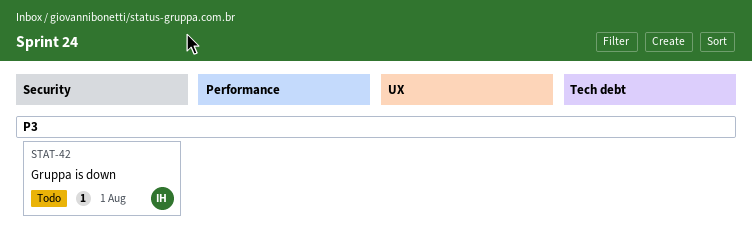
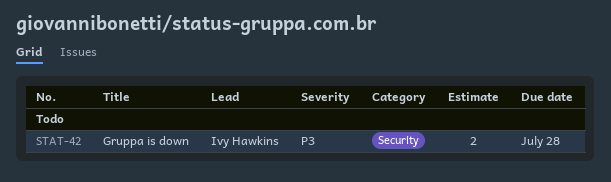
STAT-42, estimate: 1 -> 2
STAT-42, due: Aug 1 -> Jul 28

